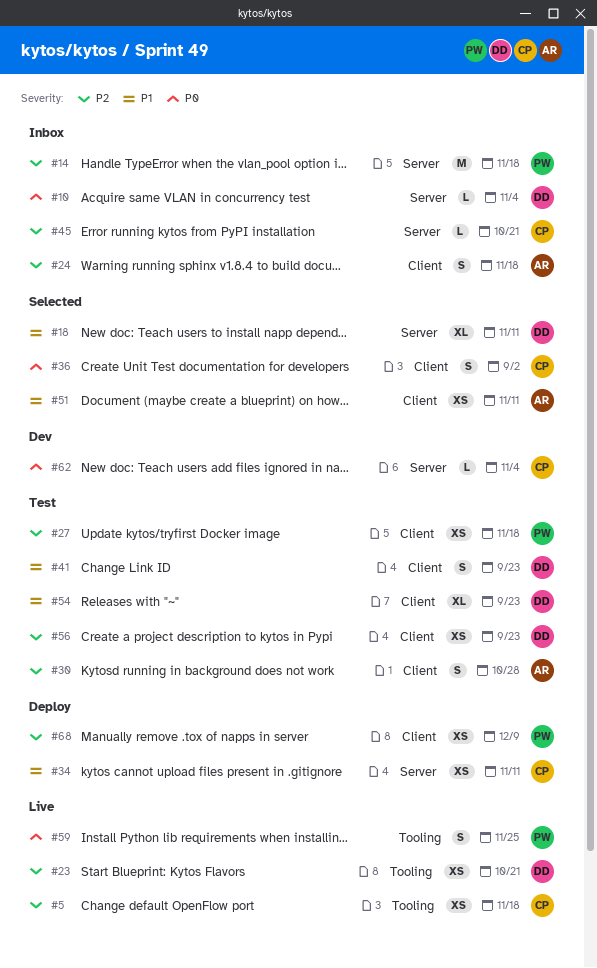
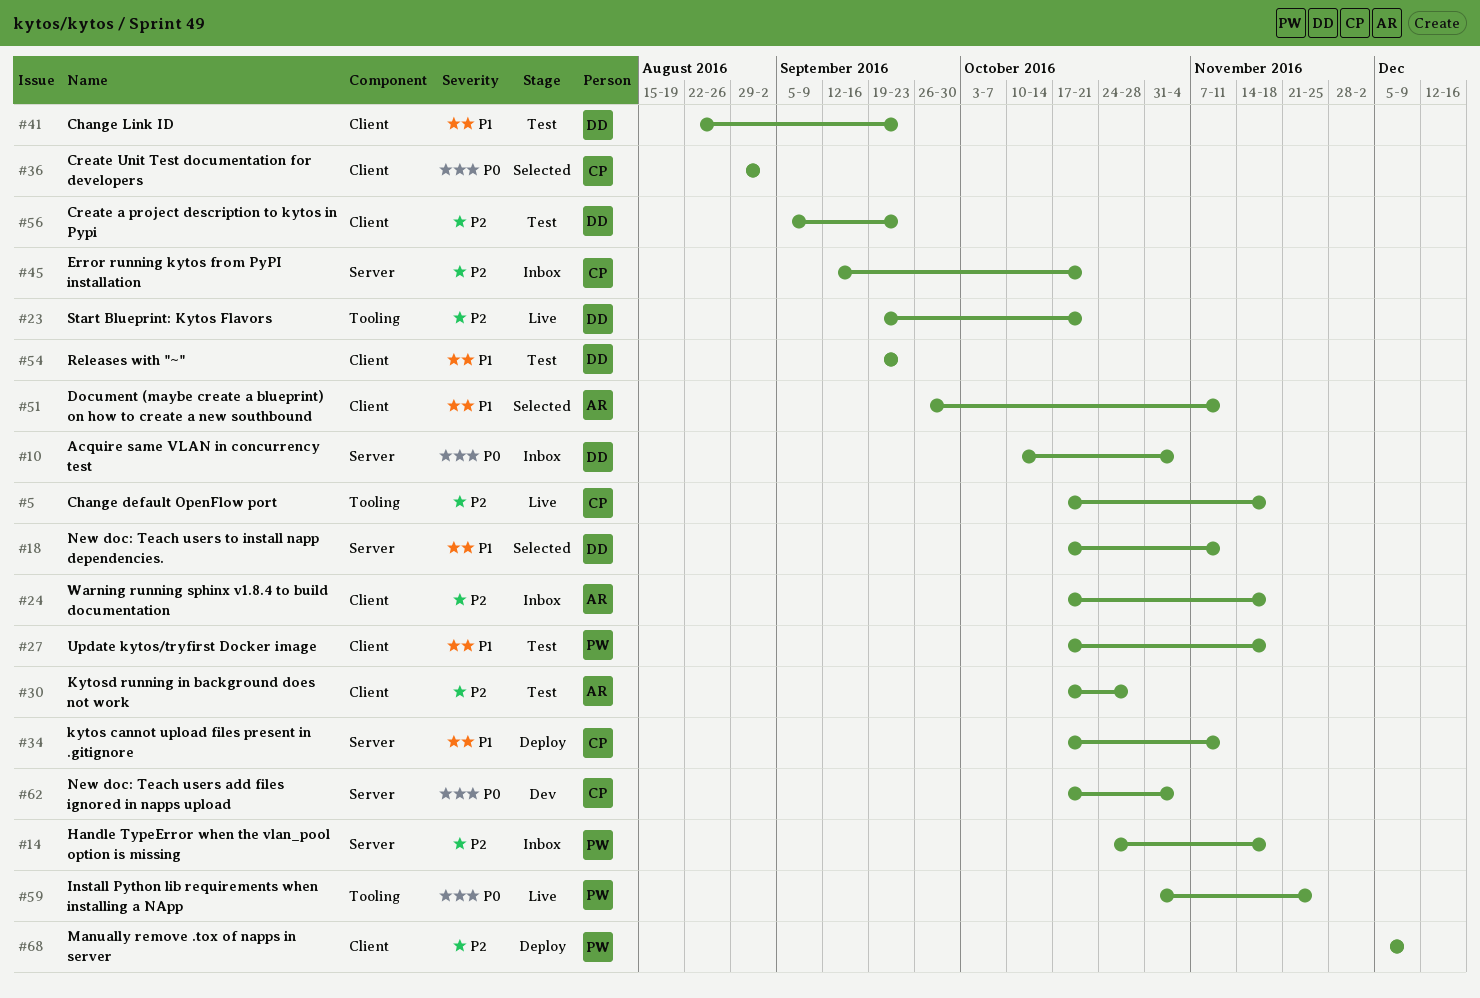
#27, priority: P2 -> P1

